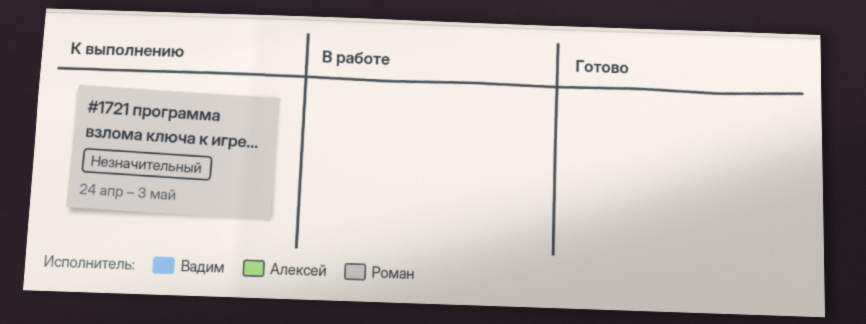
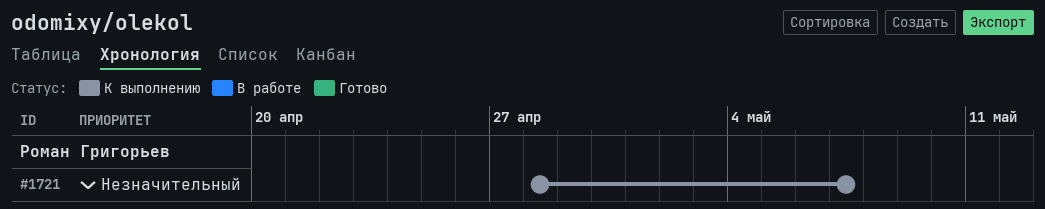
#1721, start: Apr 24 -> Apr 28
#1721, due: May 3 -> May 7

